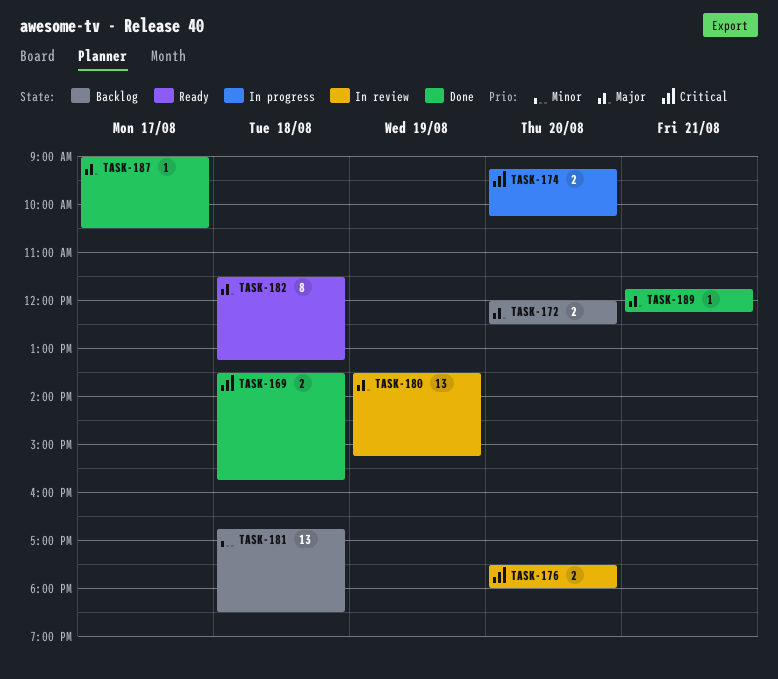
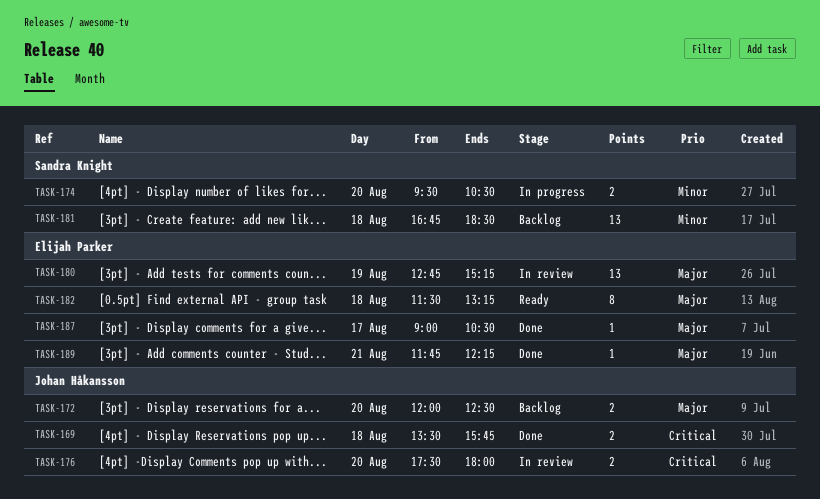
TASK-174, priority: Critical -> Minor
TASK-174, begins: 09:15 -> 09:30
TASK-174, ends: 10:15 -> 10:30
TASK-180, begins: 13:30 -> 12:45

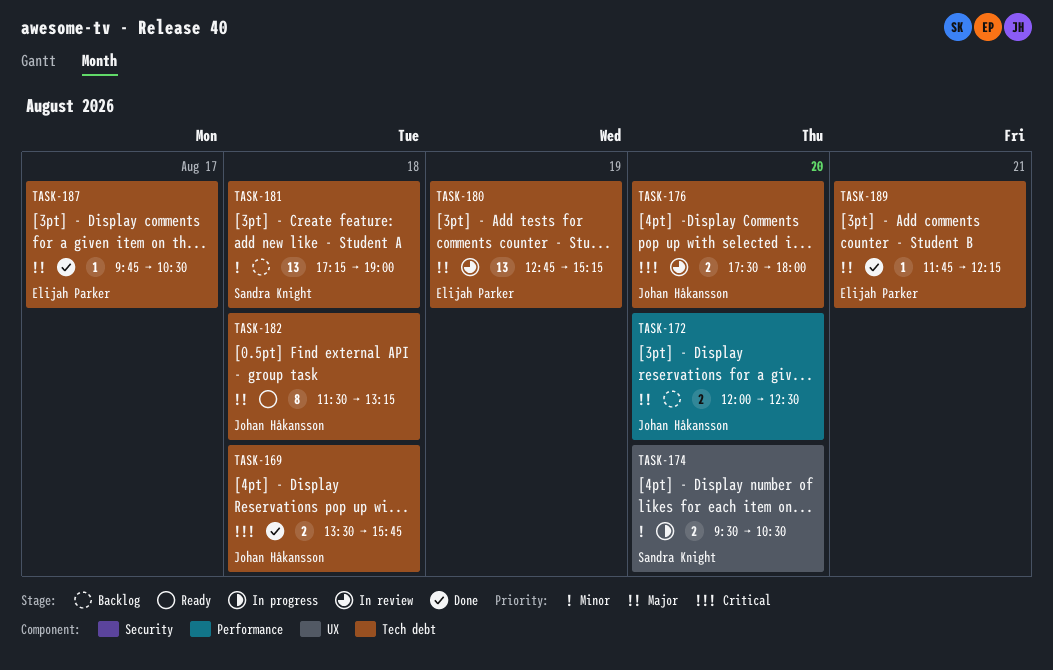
TASK-181, begins: 16:45 -> 17:15
TASK-181, ends: 18:30 -> 19:00
TASK-182, owner: Elijah Parker -> Johan Håkansson
TASK-187, begins: 09:00 -> 09:45

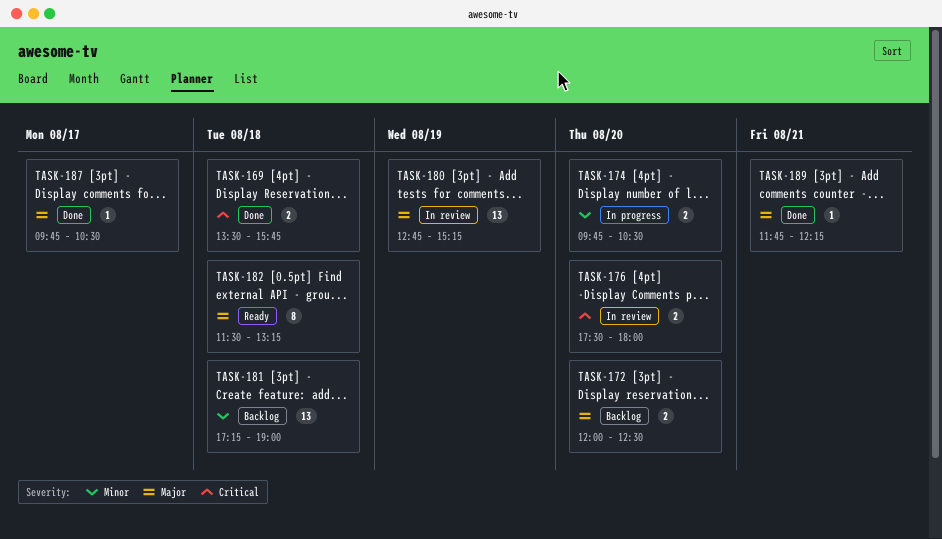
TASK-174, begins: 09:30 -> 09:45

